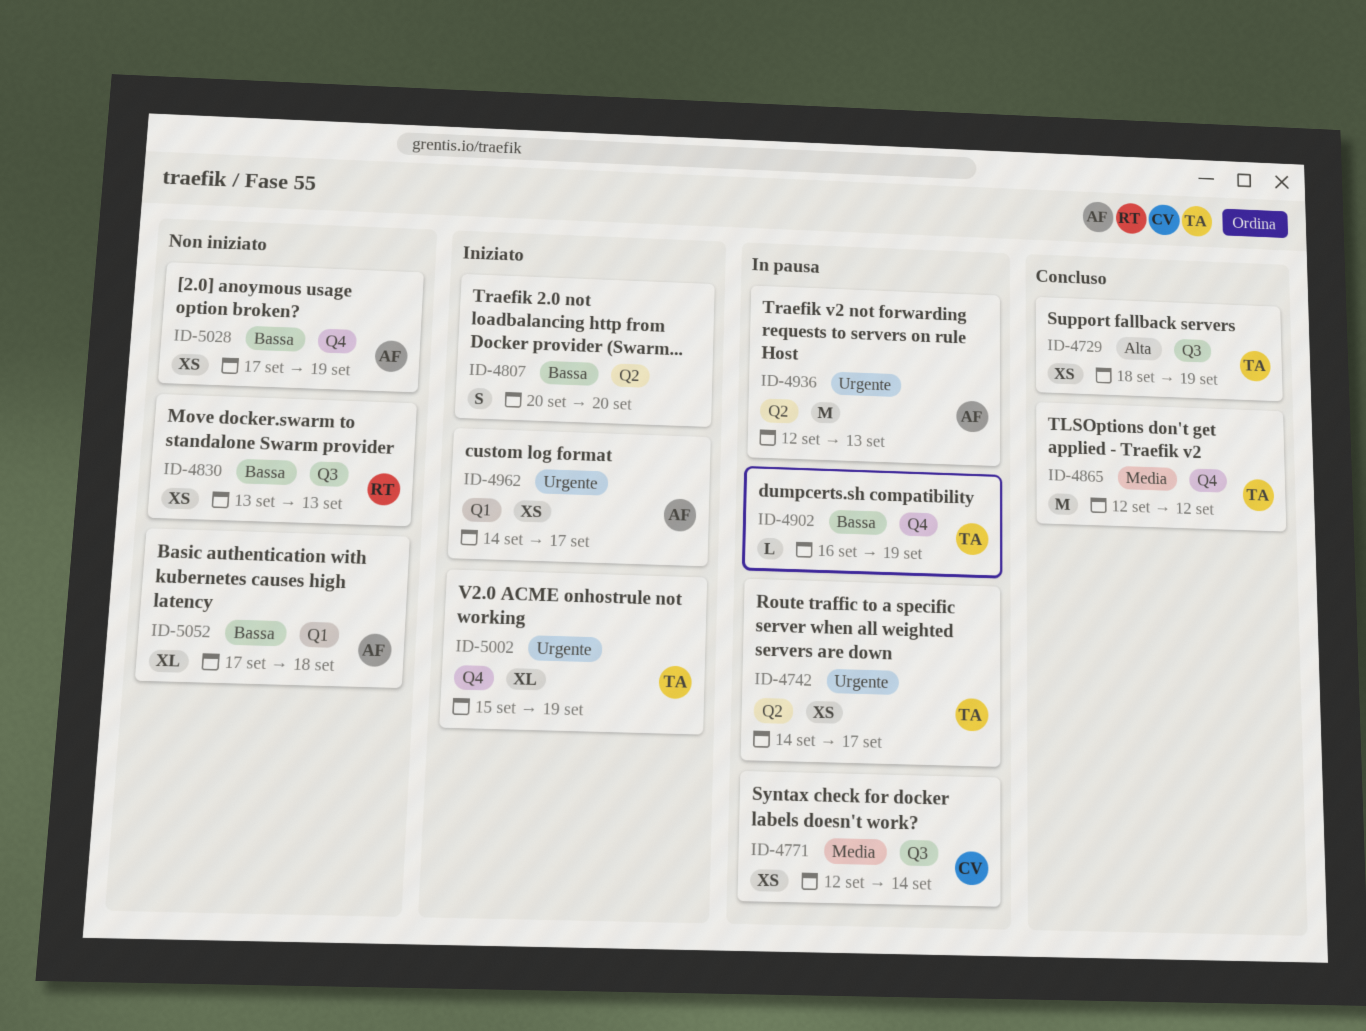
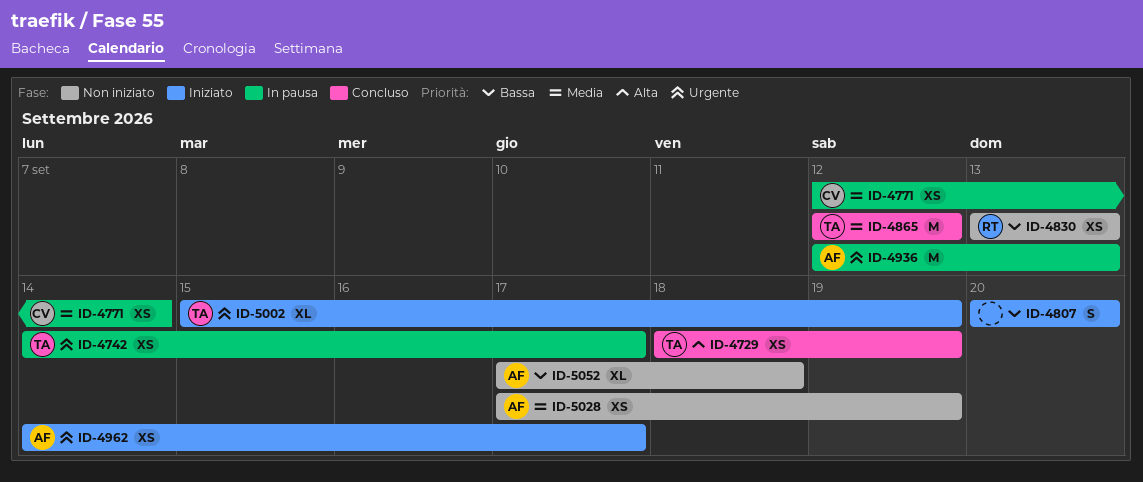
ID-4902: present -> none
ID-5028, priority: Bassa -> Media

